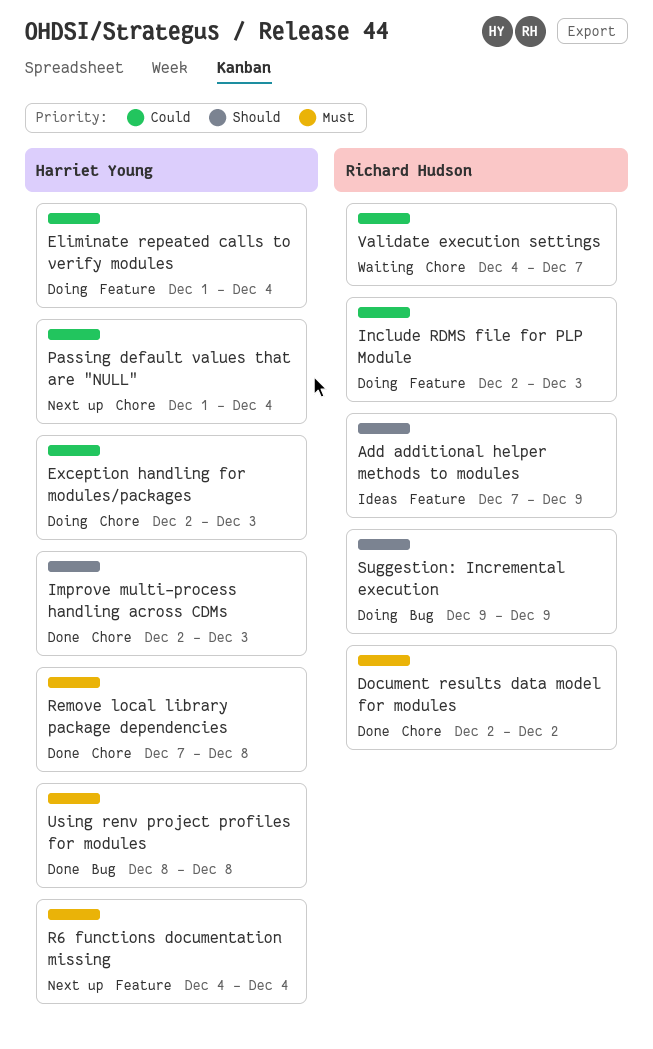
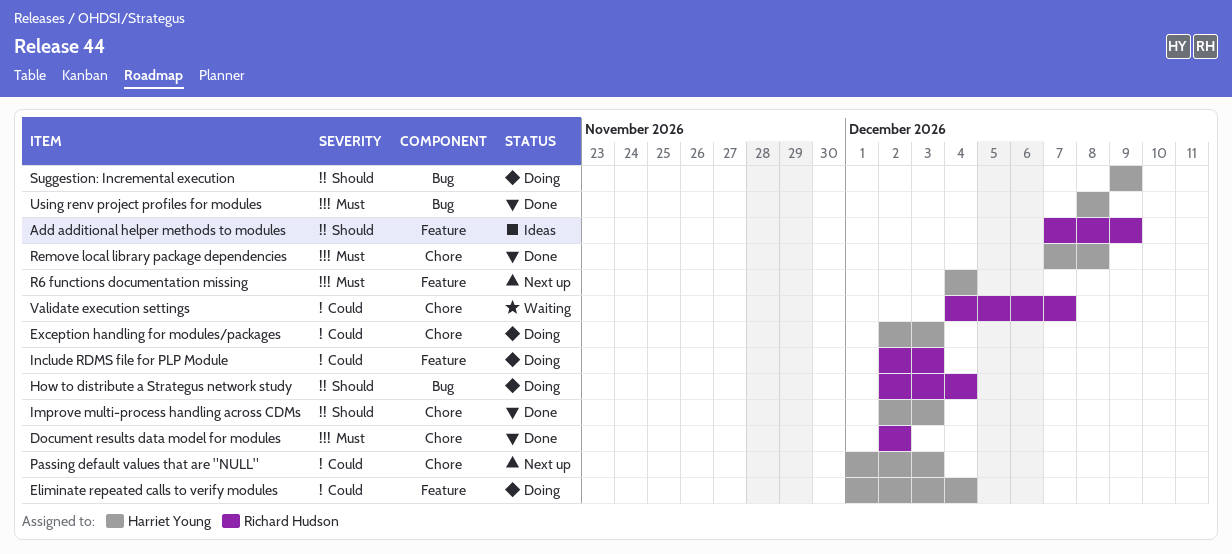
How to distribute a Strategus network study: none -> present
Passing default values that are "NULL", due: Dec 4 -> Dec 3
Suggestion: Incremental execution, owner: Richard Hudson -> Harriet Young

